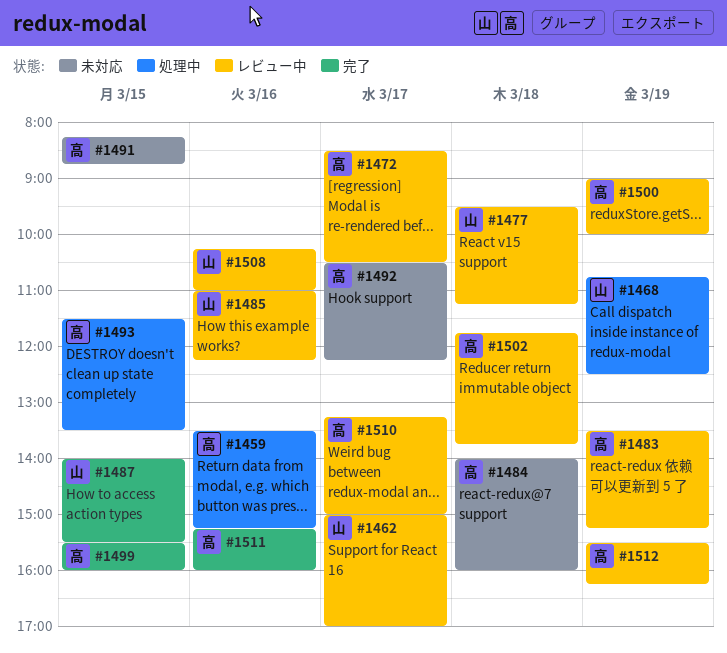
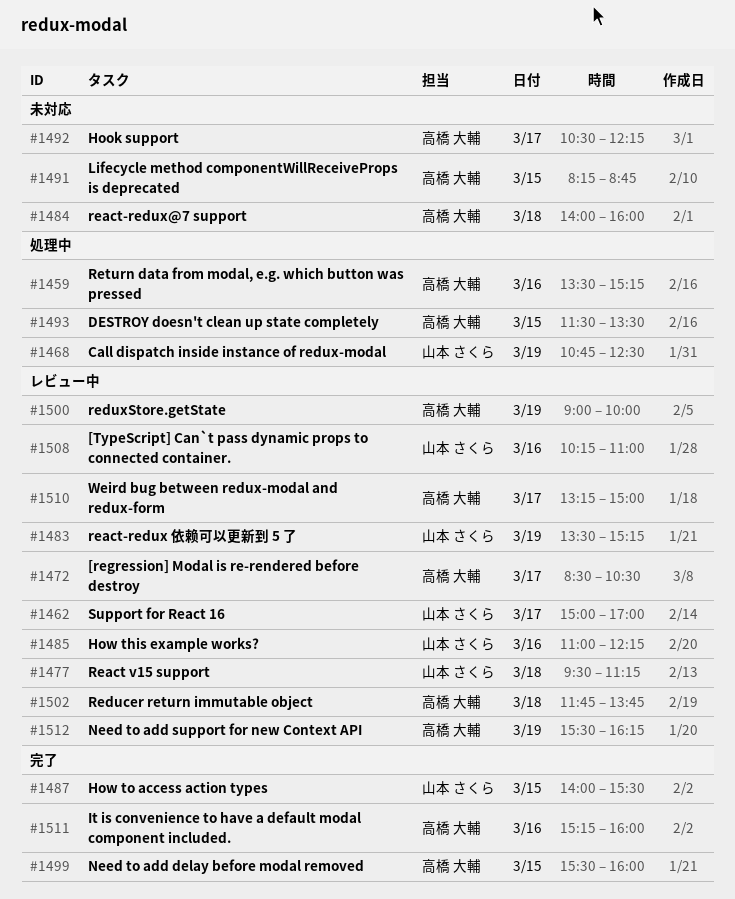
#1483, owner: 高橋 大輔 -> 山本 さくら

